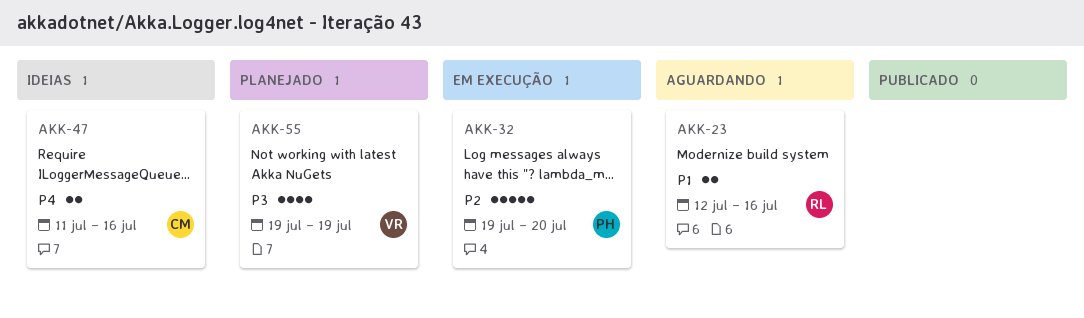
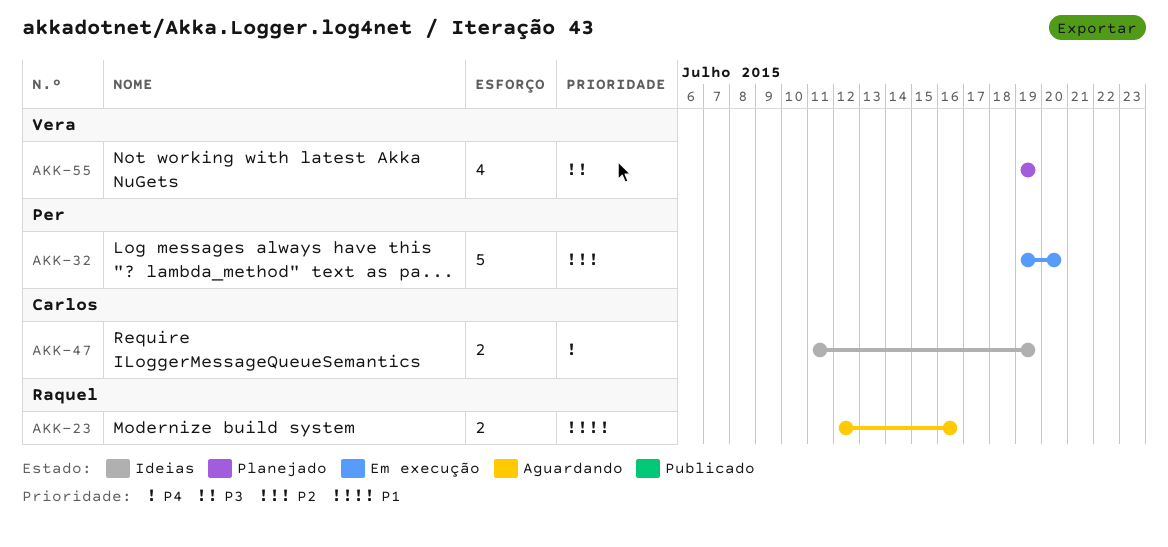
AKK-47, due: Jul 16 -> Jul 19

